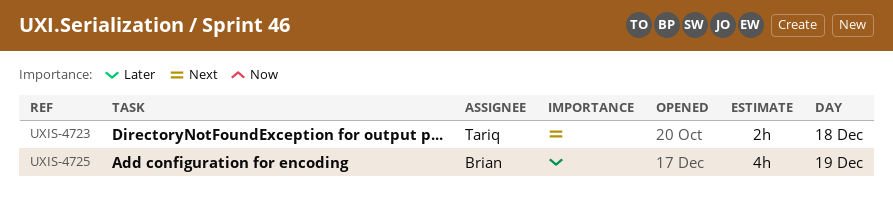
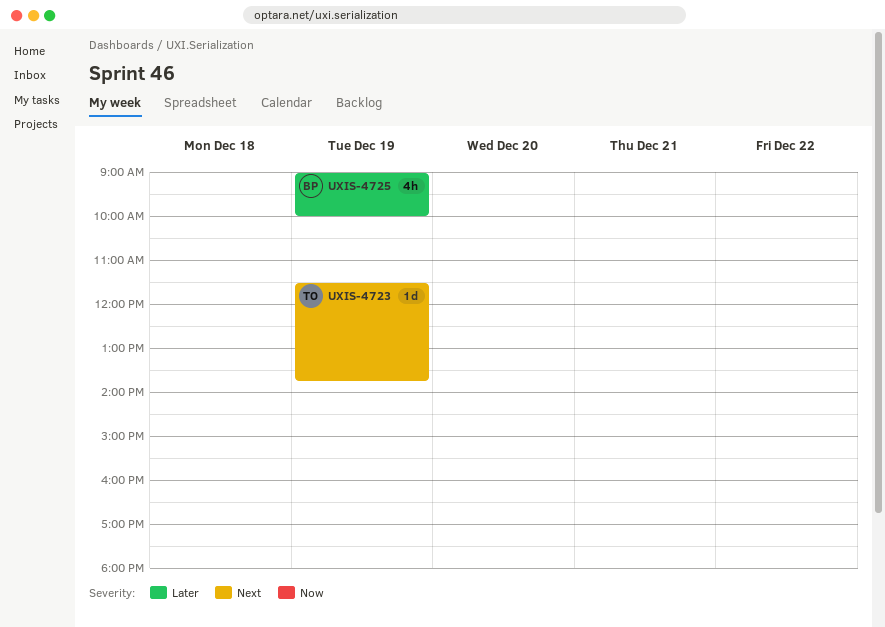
UXIS-4723, estimate: 2h -> 1d
UXIS-4723, day: Dec 18 -> Dec 19

